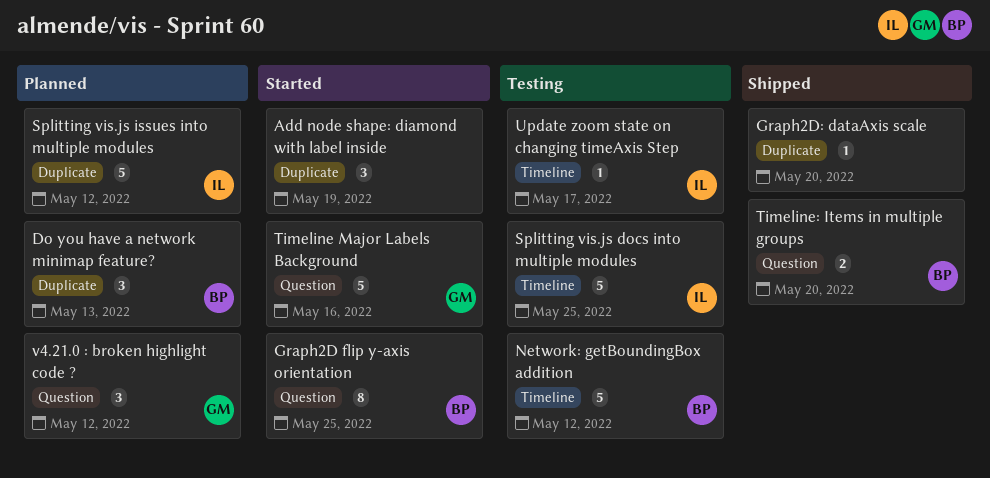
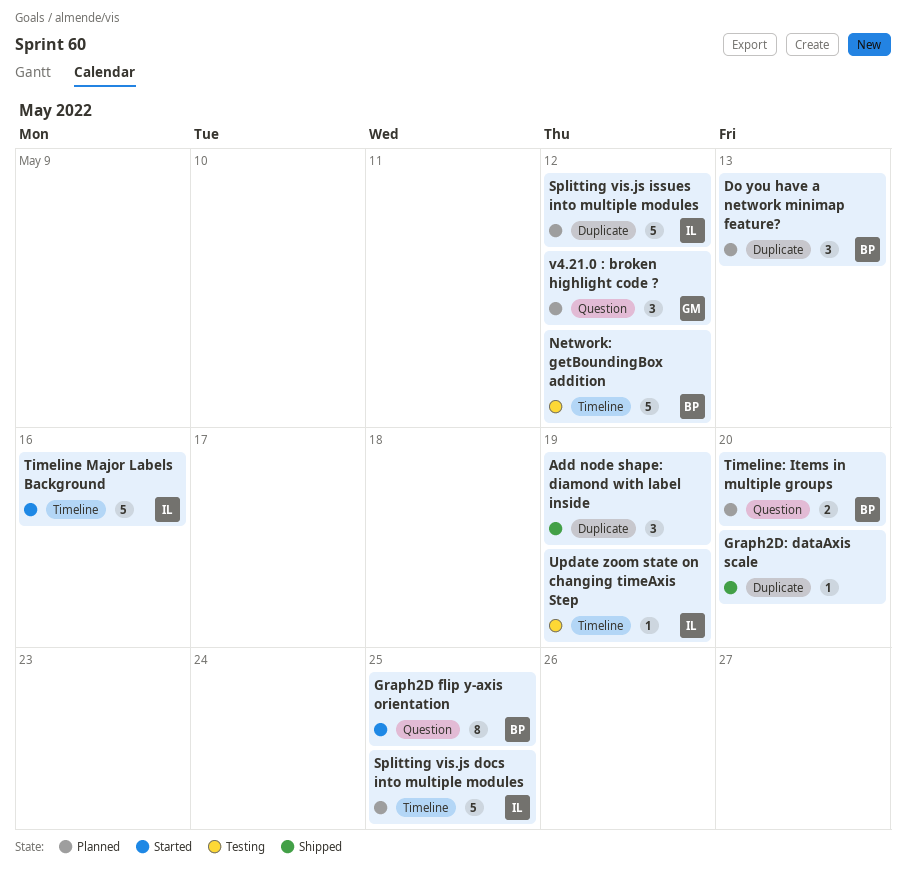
Add node shape: diamond with label inside, status: Started -> Shipped
Splitting vis.js docs into multiple modules, status: Testing -> Planned
Timeline Major Labels Background, owner: GM -> IL
Timeline Major Labels Background, label: Question -> Timeline
Timeline: Items in multiple groups, status: Shipped -> Planned
Update zoom state on changing timeAxis Step, due: May 17 -> May 19

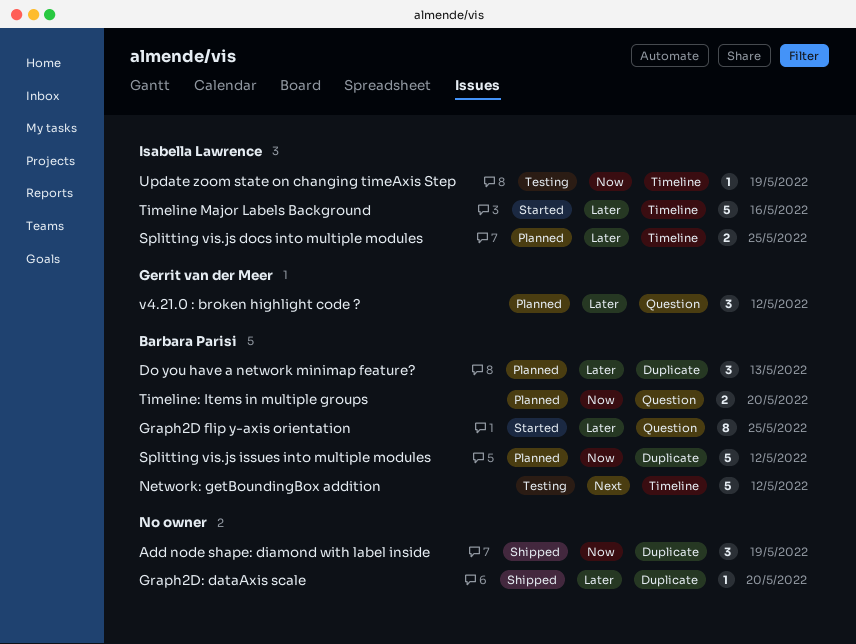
Splitting vis.js docs into multiple modules, estimate: 5 -> 2
Splitting vis.js issues into multiple modules, owner: Isabella Lawrence -> Barbara Parisi

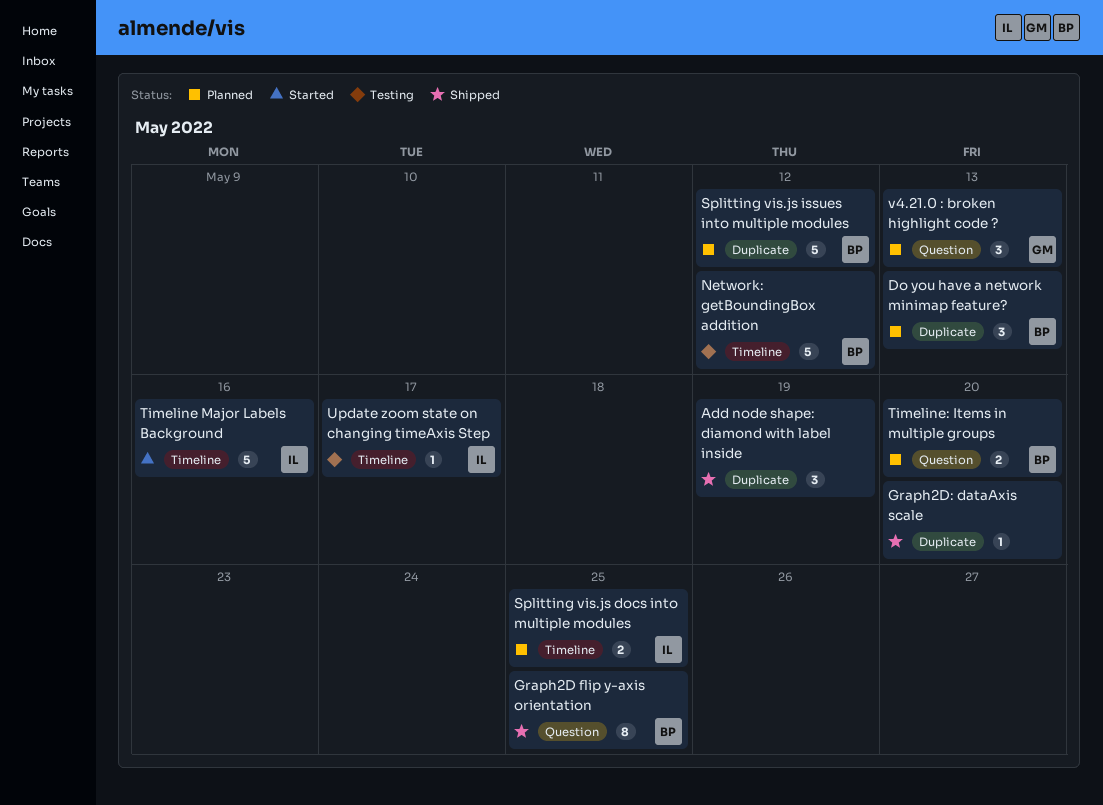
Graph2D flip y-axis orientation, status: Started -> Shipped
Update zoom state on changing timeAxis Step, due: May 19 -> May 17
v4.21.0 : broken highlight code ?, due: May 12 -> May 13

